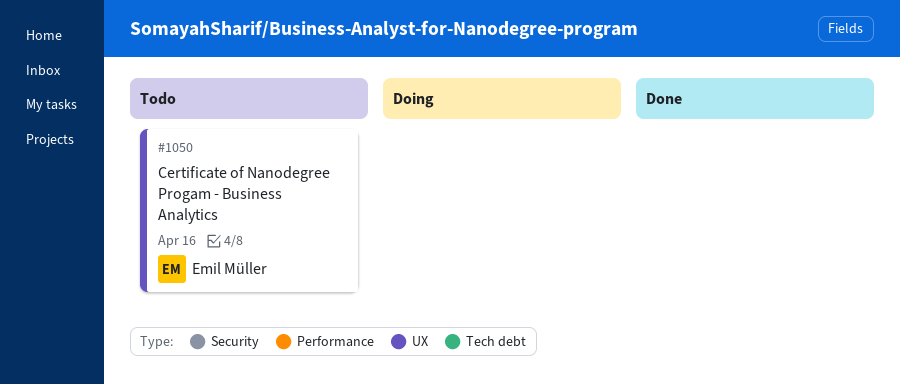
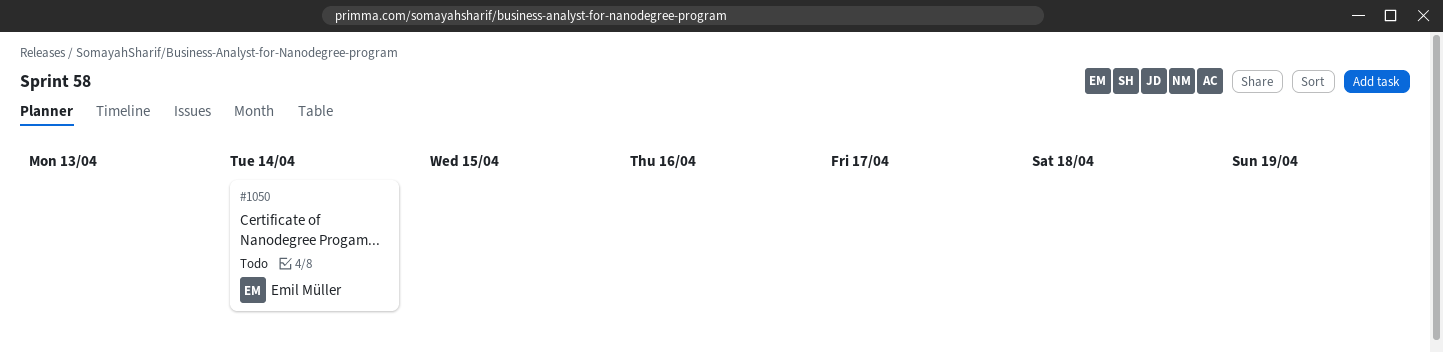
#1050, due: Apr 16 -> Apr 14

